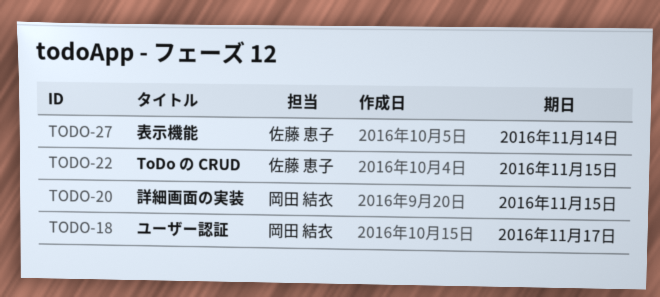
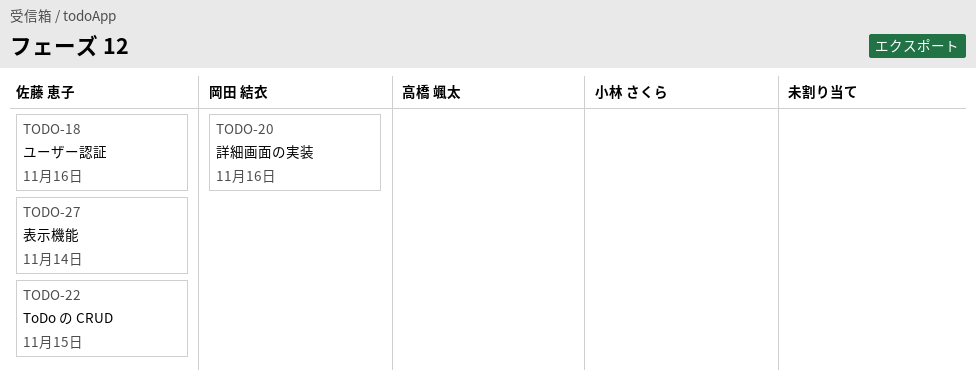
TODO-18, owner: 岡田 結衣 -> 佐藤 恵子
TODO-18, due: Nov 17 -> Nov 16
TODO-20, due: Nov 15 -> Nov 16

